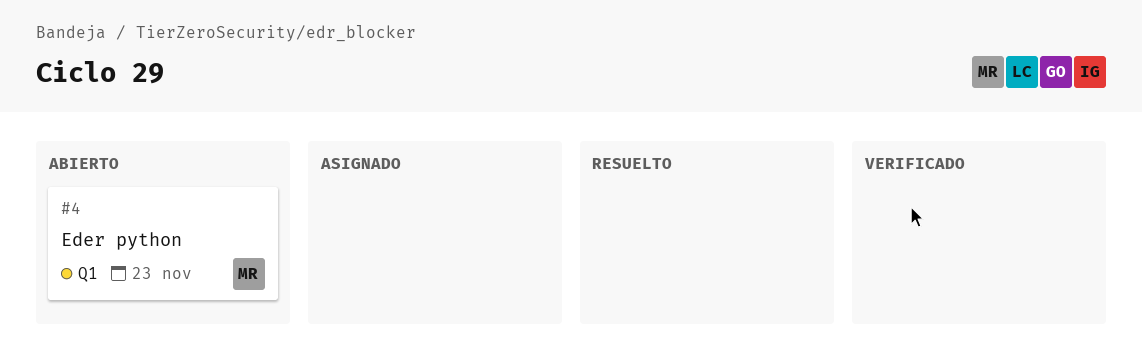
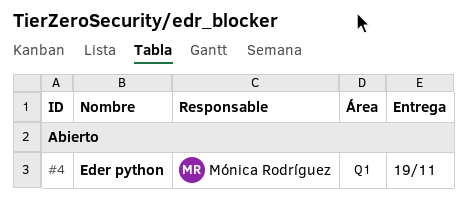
#4, due: Nov 23 -> Nov 19

